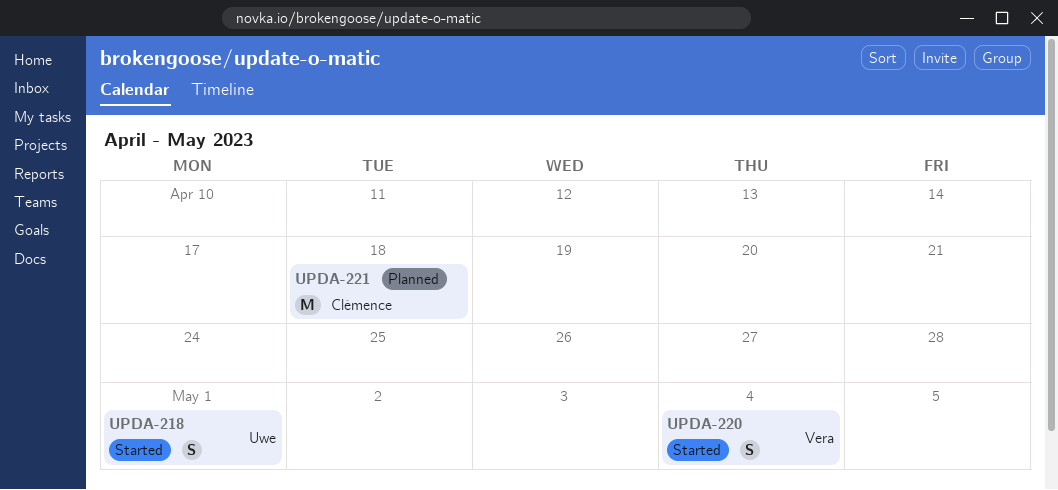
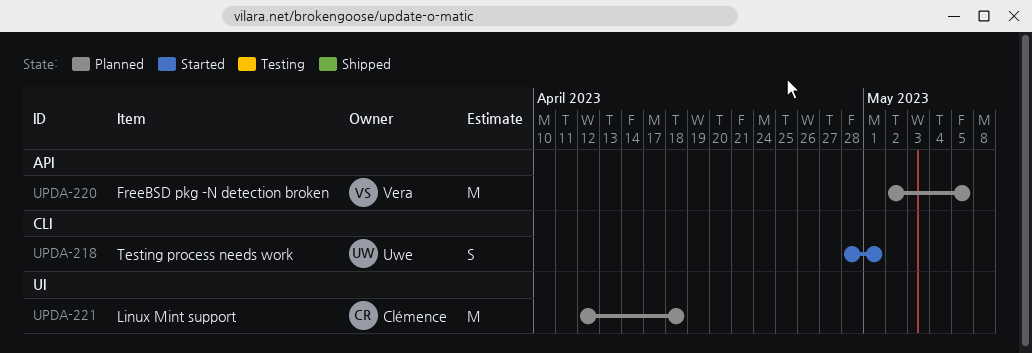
UPDA-220, status: Started -> Planned
UPDA-220, estimate: S -> M
UPDA-220, due: May 4 -> May 5

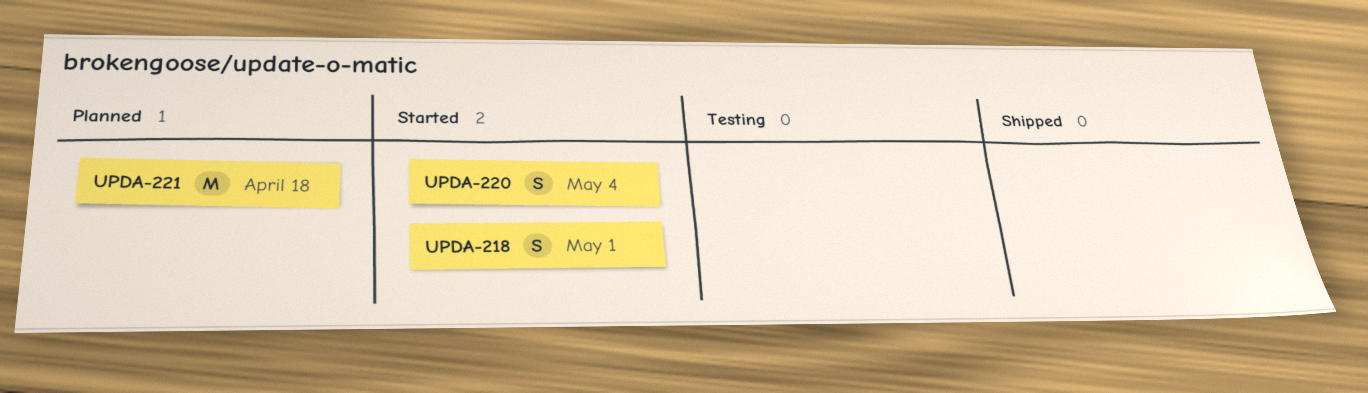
UPDA-220, status: Planned -> Started
UPDA-220, estimate: M -> S
UPDA-220, due: May 5 -> May 4

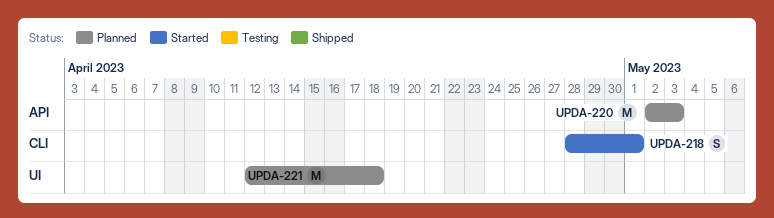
UPDA-220, status: Started -> Planned
UPDA-220, estimate: S -> M
UPDA-220, due: May 4 -> May 3

